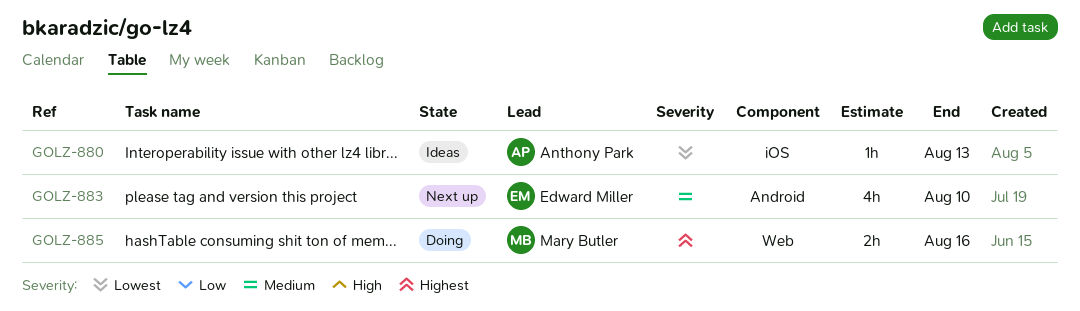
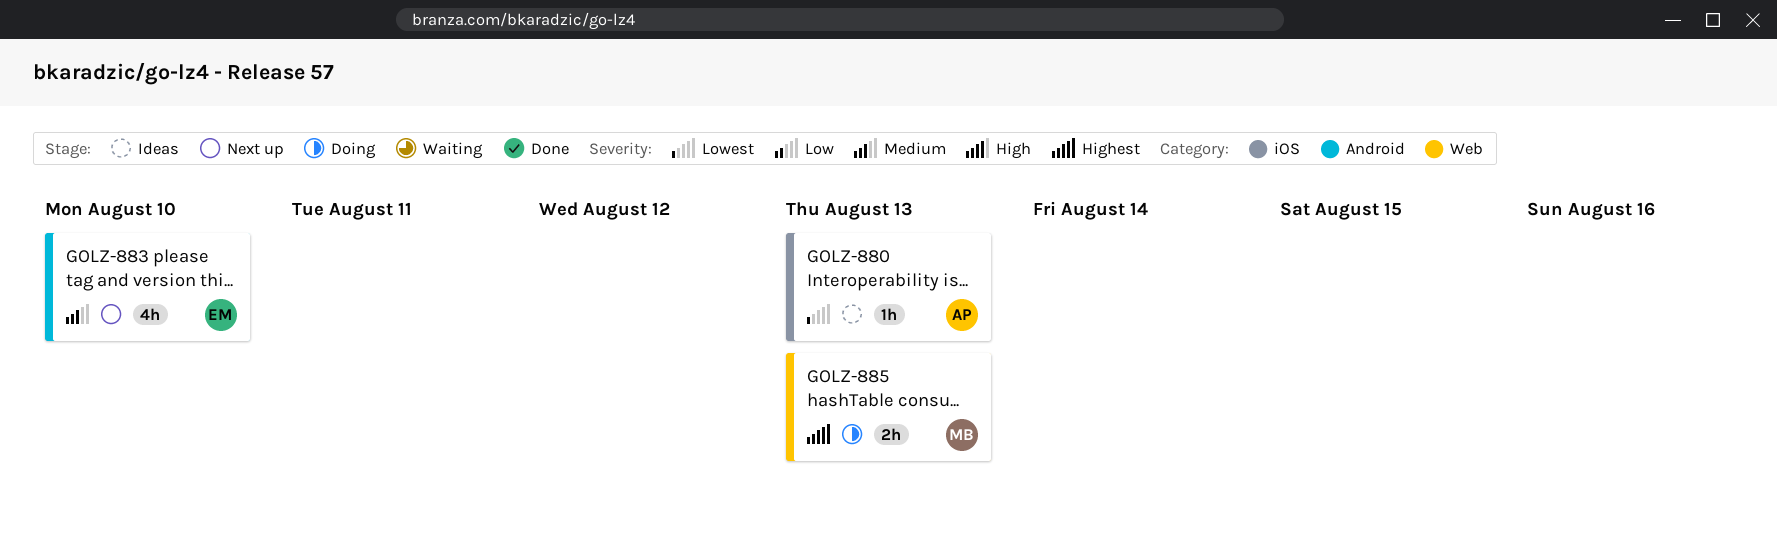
GOLZ-885, due: Aug 16 -> Aug 13

